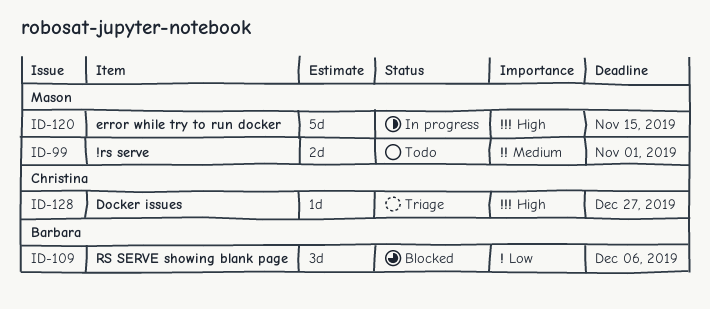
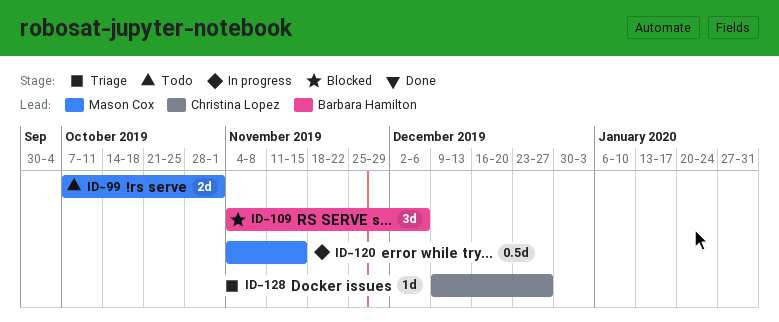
ID-120, estimate: 5d -> 0.5d

